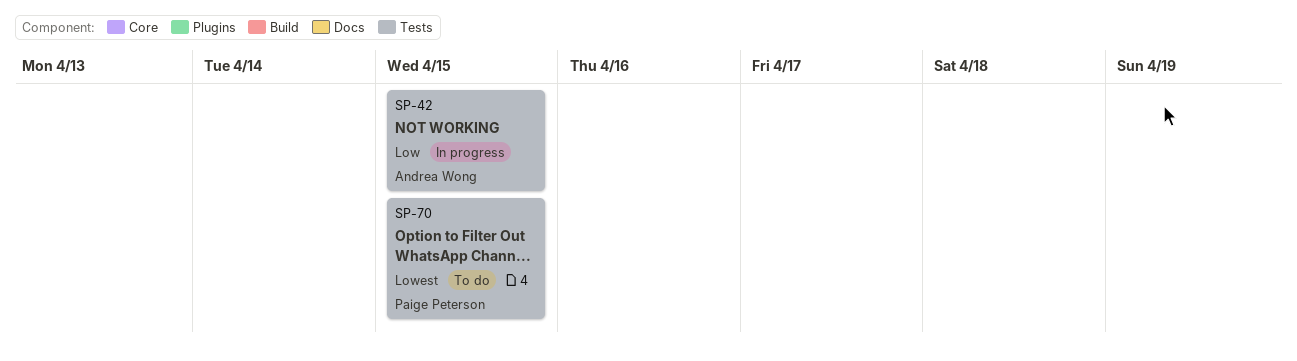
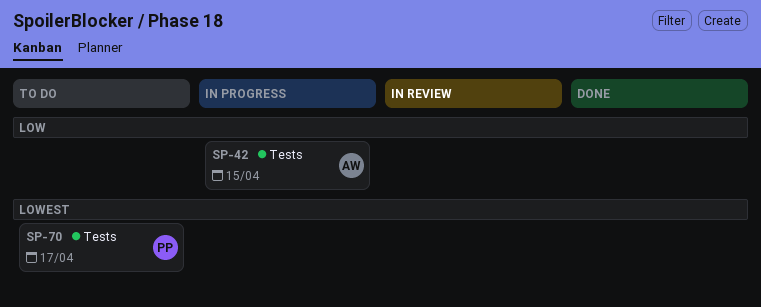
SP-70, due: Apr 15 -> Apr 17

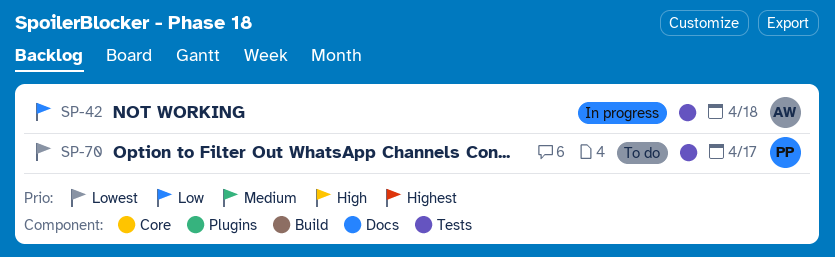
SP-42, due: Apr 15 -> Apr 18

